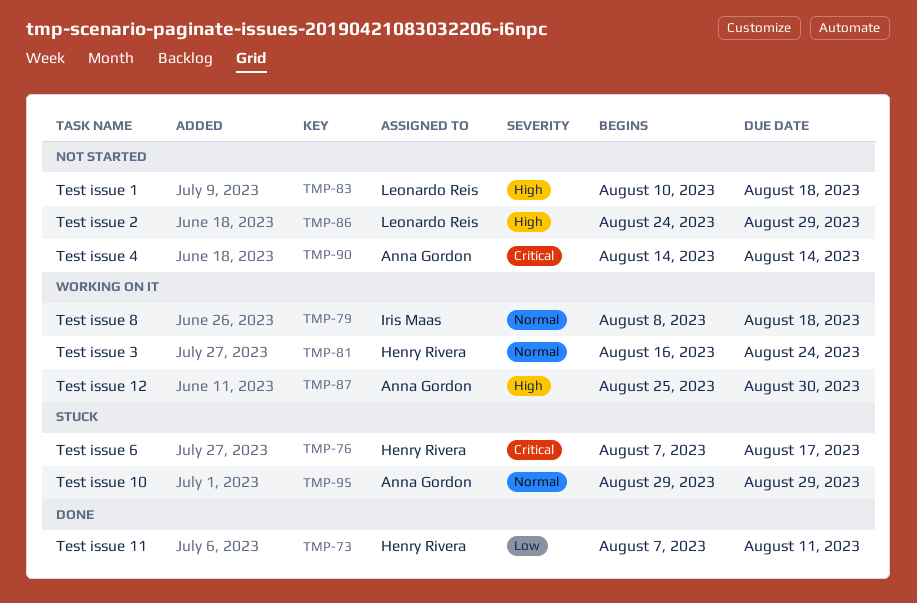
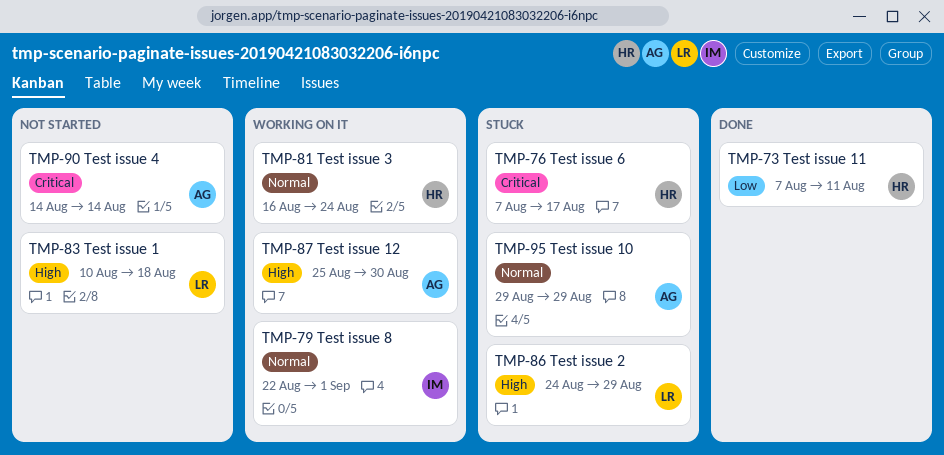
TMP-79, start: Aug 8 -> Aug 22
TMP-79, due: Aug 18 -> Sep 1
TMP-86, status: Not started -> Stuck

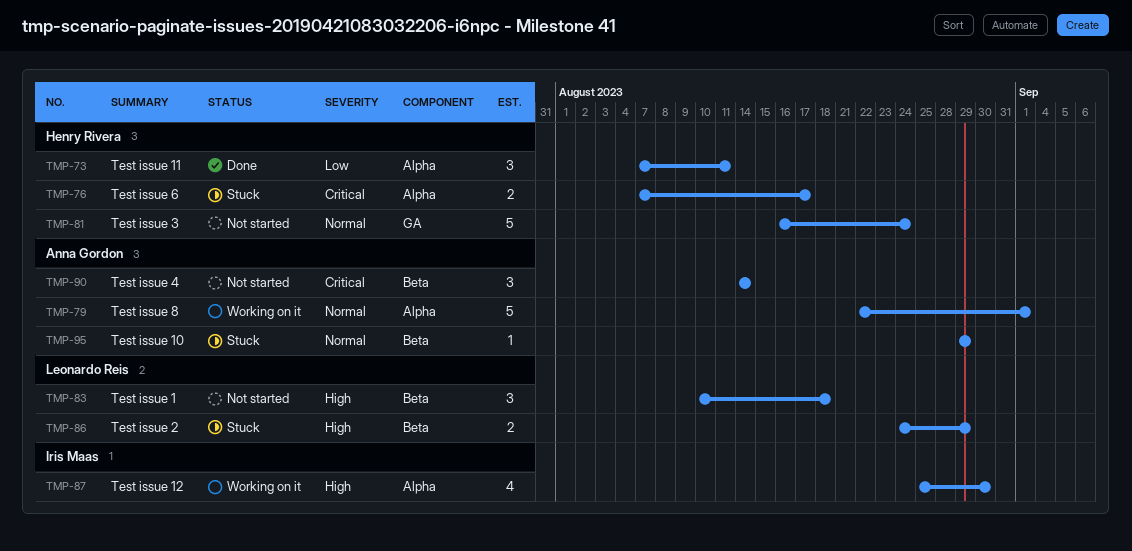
TMP-79, owner: Iris Maas -> Anna Gordon
TMP-81, status: Working on it -> Not started
TMP-87, owner: Anna Gordon -> Iris Maas

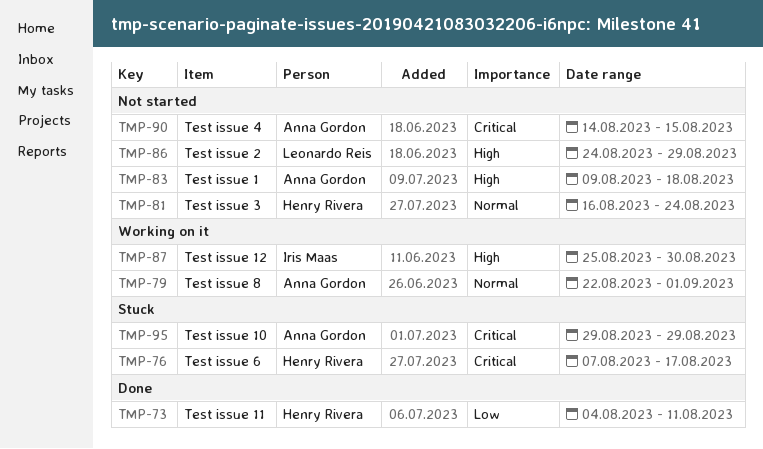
TMP-73, start: Aug 7 -> Aug 4
TMP-83, owner: Leonardo Reis -> Anna Gordon
TMP-83, start: Aug 10 -> Aug 9
TMP-86, status: Stuck -> Not started
TMP-90, due: Aug 14 -> Aug 15
TMP-95, priority: Normal -> Critical

